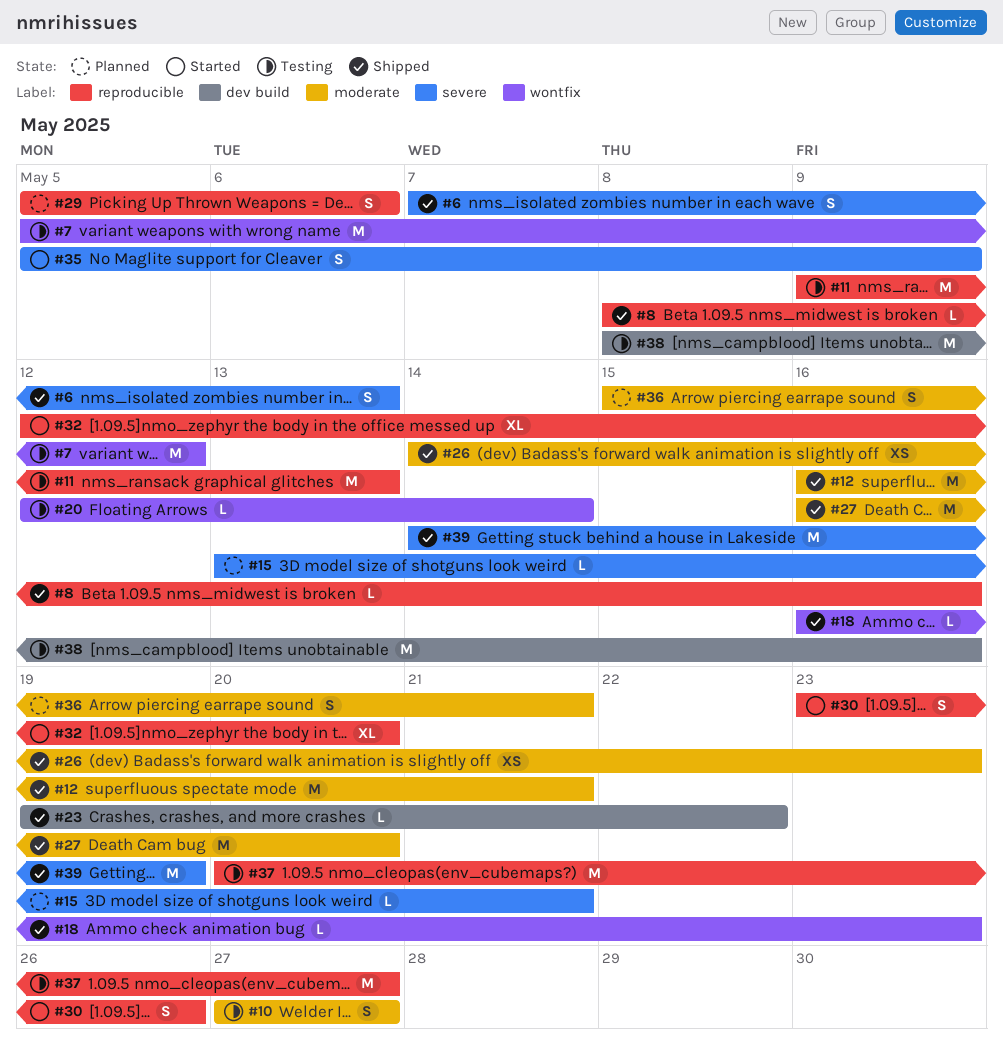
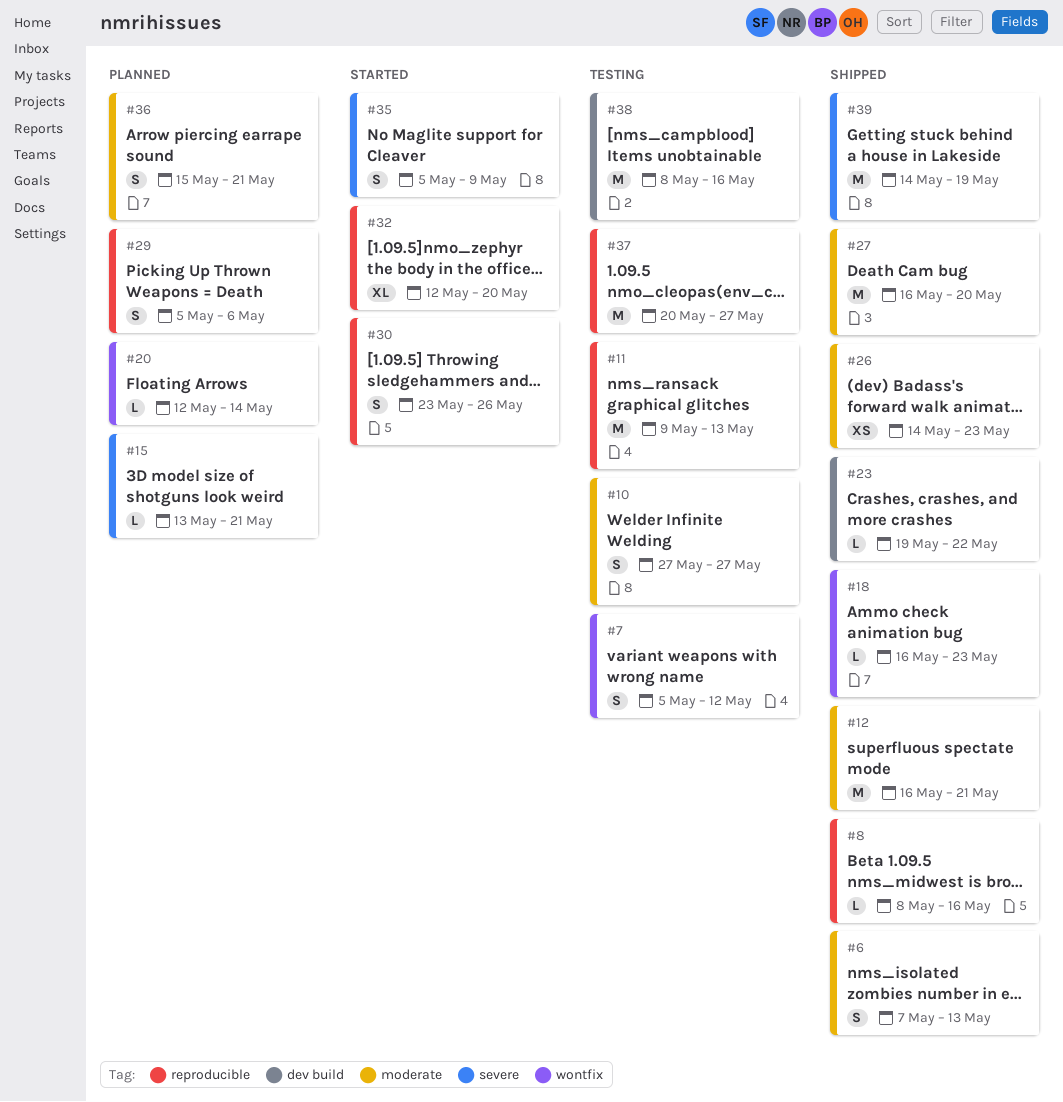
#6, label: severe -> moderate
#7, estimate: M -> S
#20, status: Testing -> Planned

